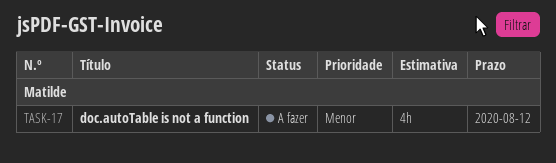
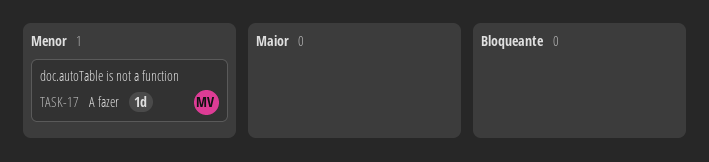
TASK-17, estimate: 4h -> 1d

